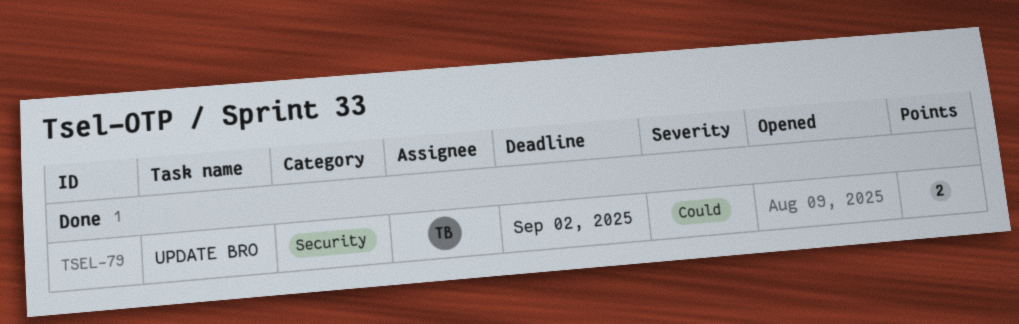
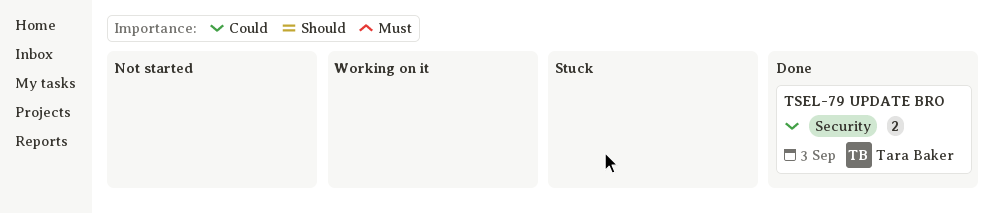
TSEL-79, due: Sep 2 -> Sep 3

